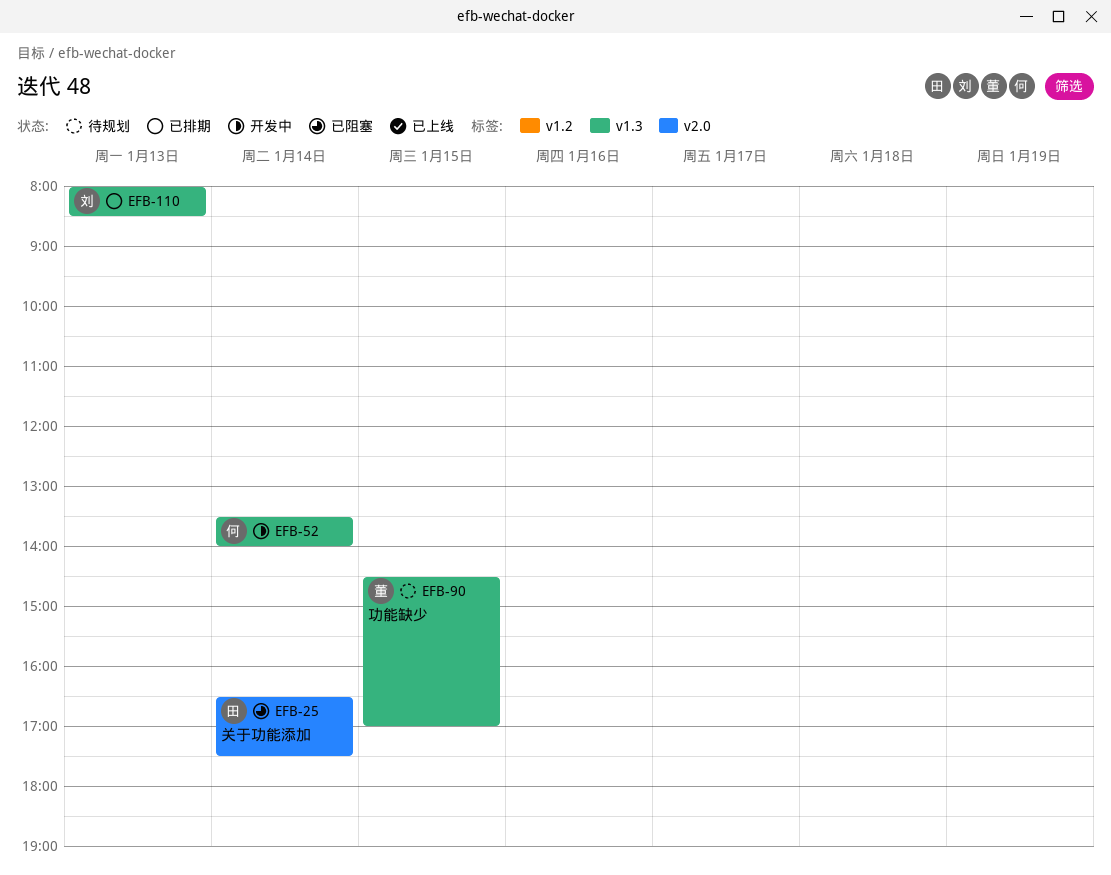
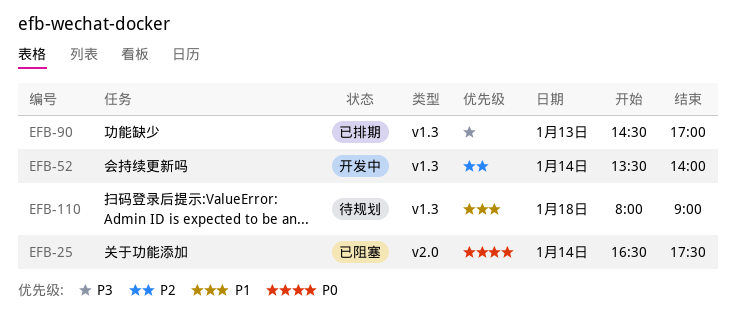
EFB-90, status: 待规划 -> 已排期
EFB-90, day: Jan 15 -> Jan 13
EFB-110, status: 已排期 -> 待规划
EFB-110, day: Jan 13 -> Jan 18
EFB-110, ends: 08:30 -> 09:00

